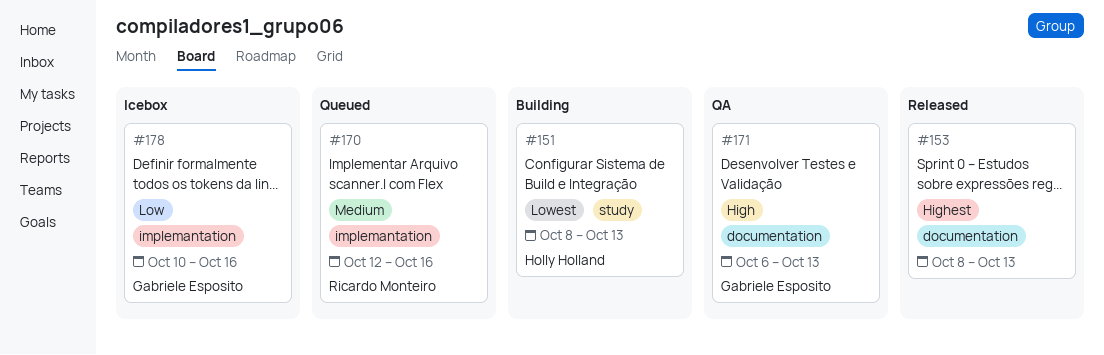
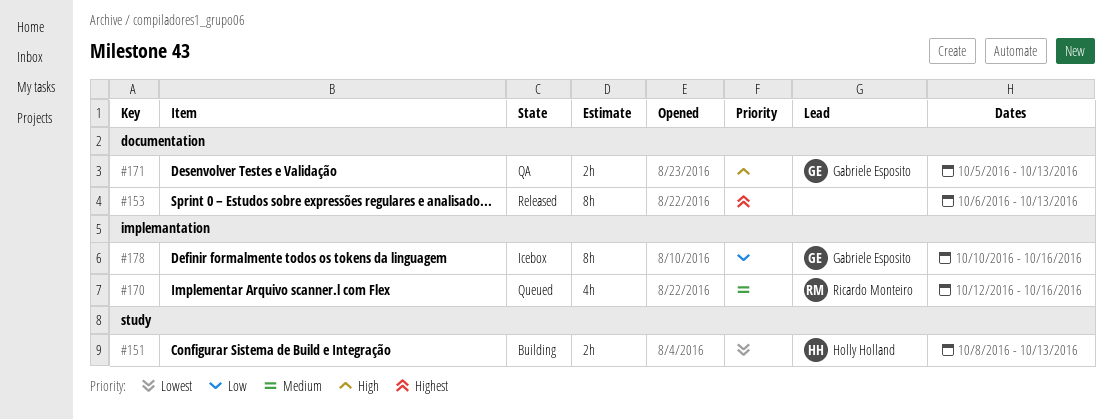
#153, start: Oct 8 -> Oct 6
#171, start: Oct 6 -> Oct 5

